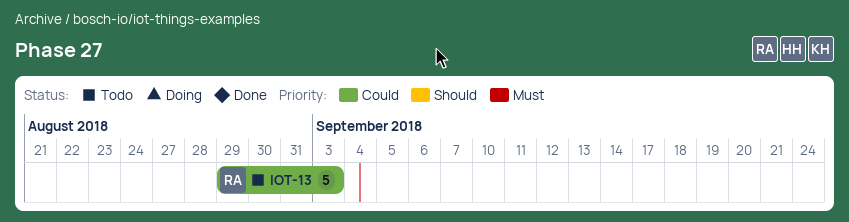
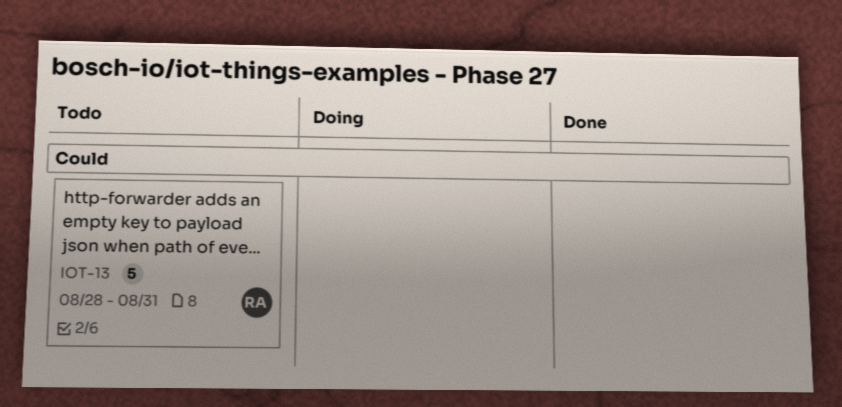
IOT-13, start: Aug 29 -> Aug 28
IOT-13, due: Sep 3 -> Aug 31

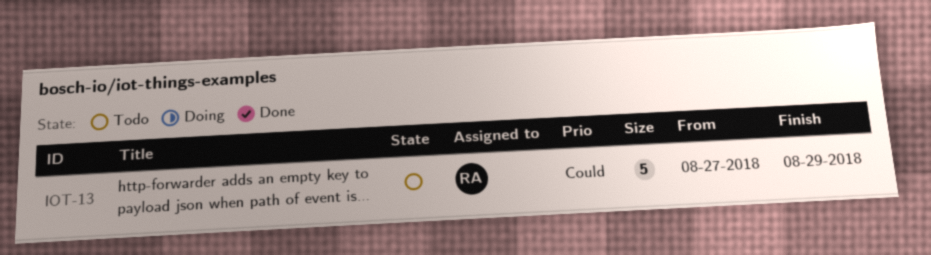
IOT-13, start: Aug 28 -> Aug 27
IOT-13, due: Aug 31 -> Aug 29

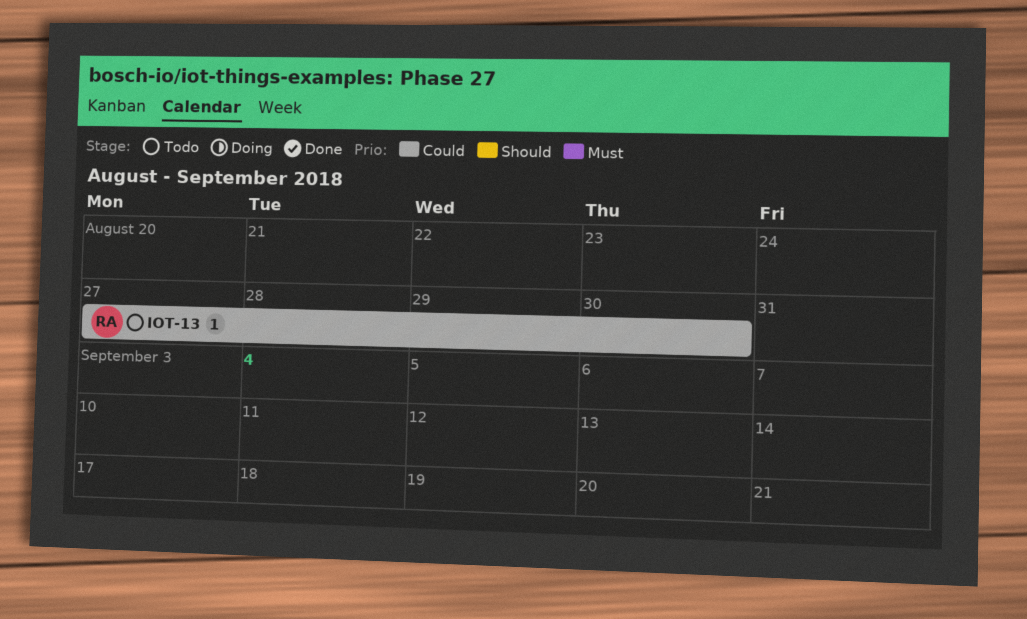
IOT-13, estimate: 5 -> 1
IOT-13, due: Aug 29 -> Aug 30

